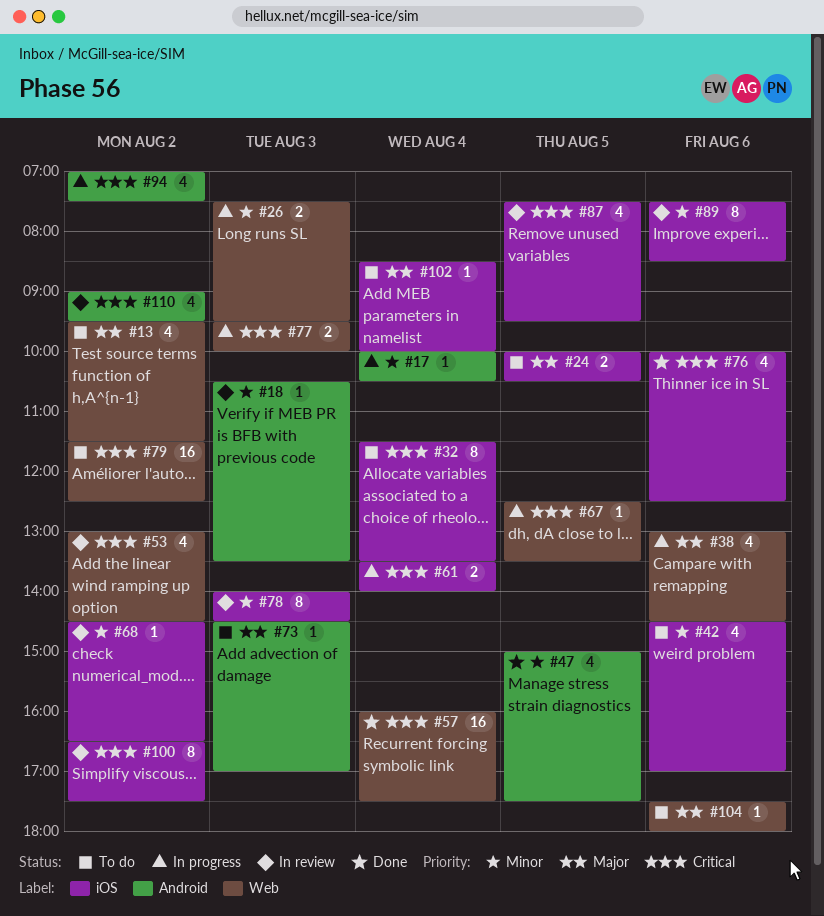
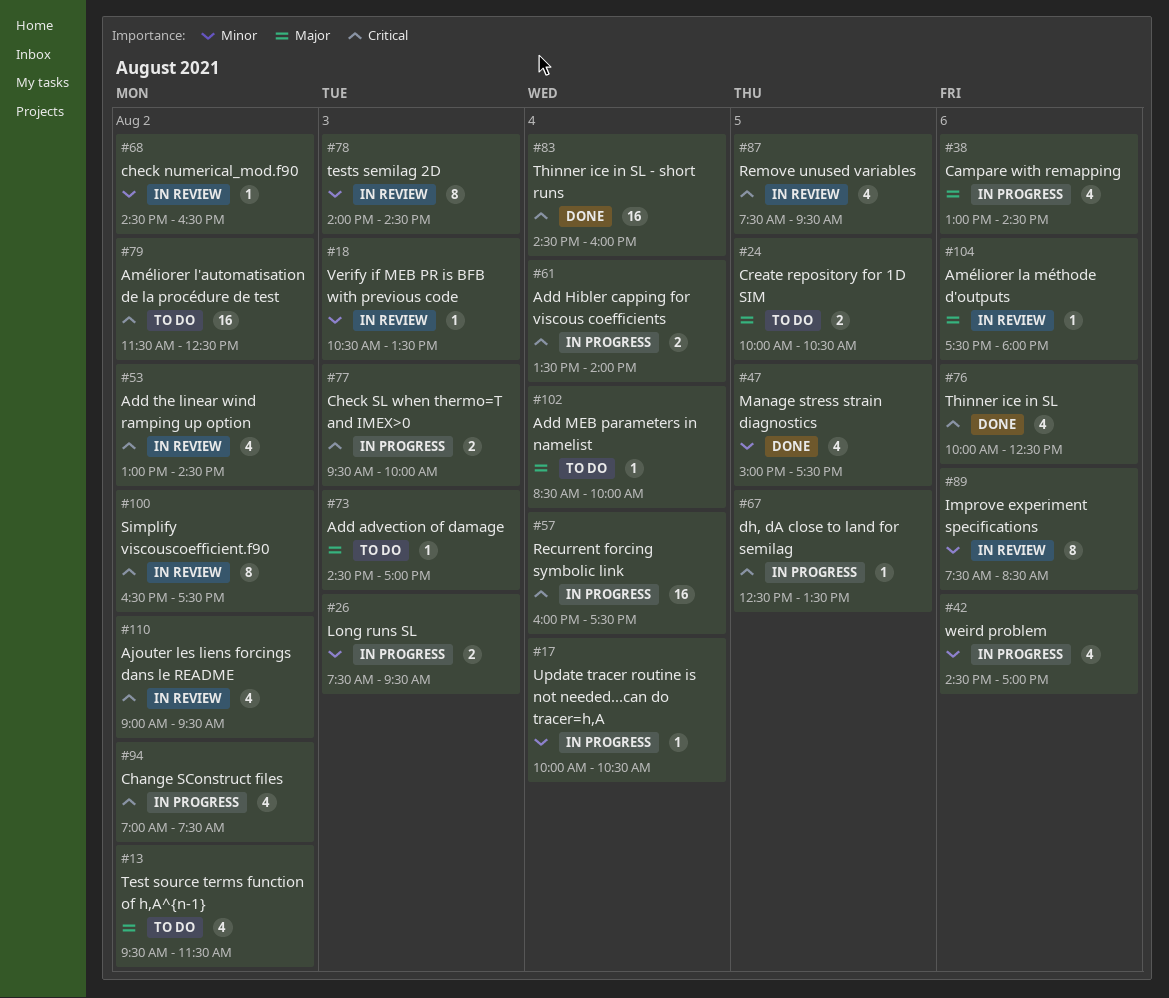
#32: present -> none
#42, status: To do -> In progress
#57, status: Done -> In progress
#83: none -> present
#104, status: To do -> In review

